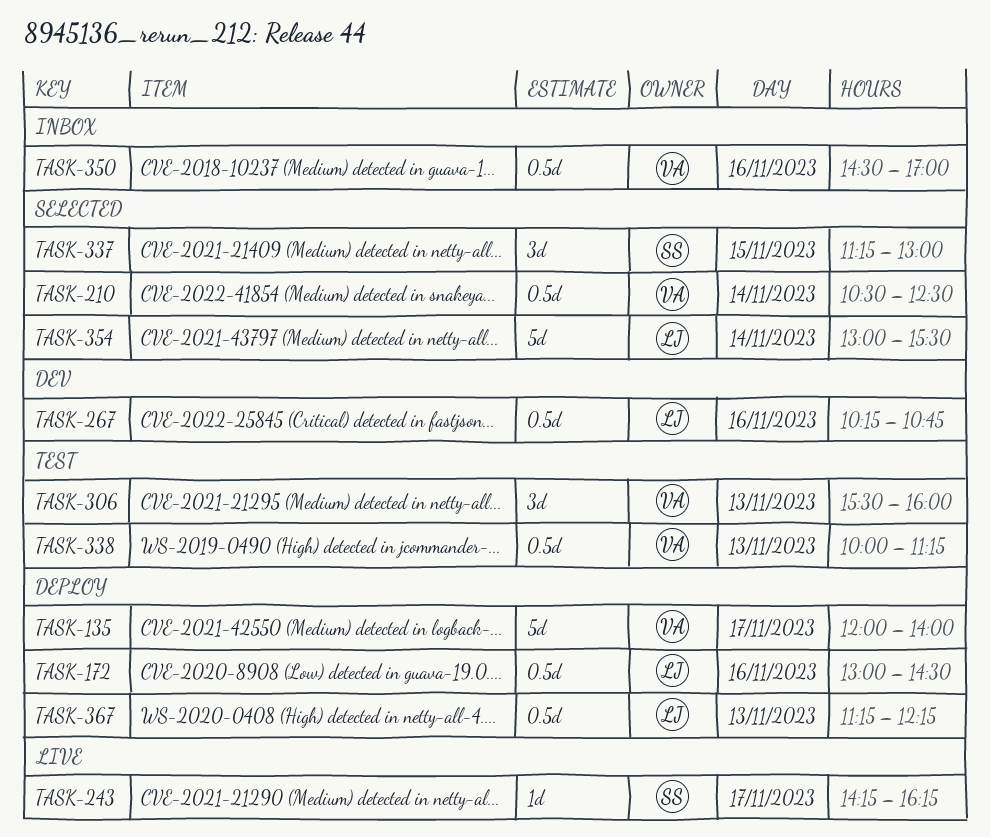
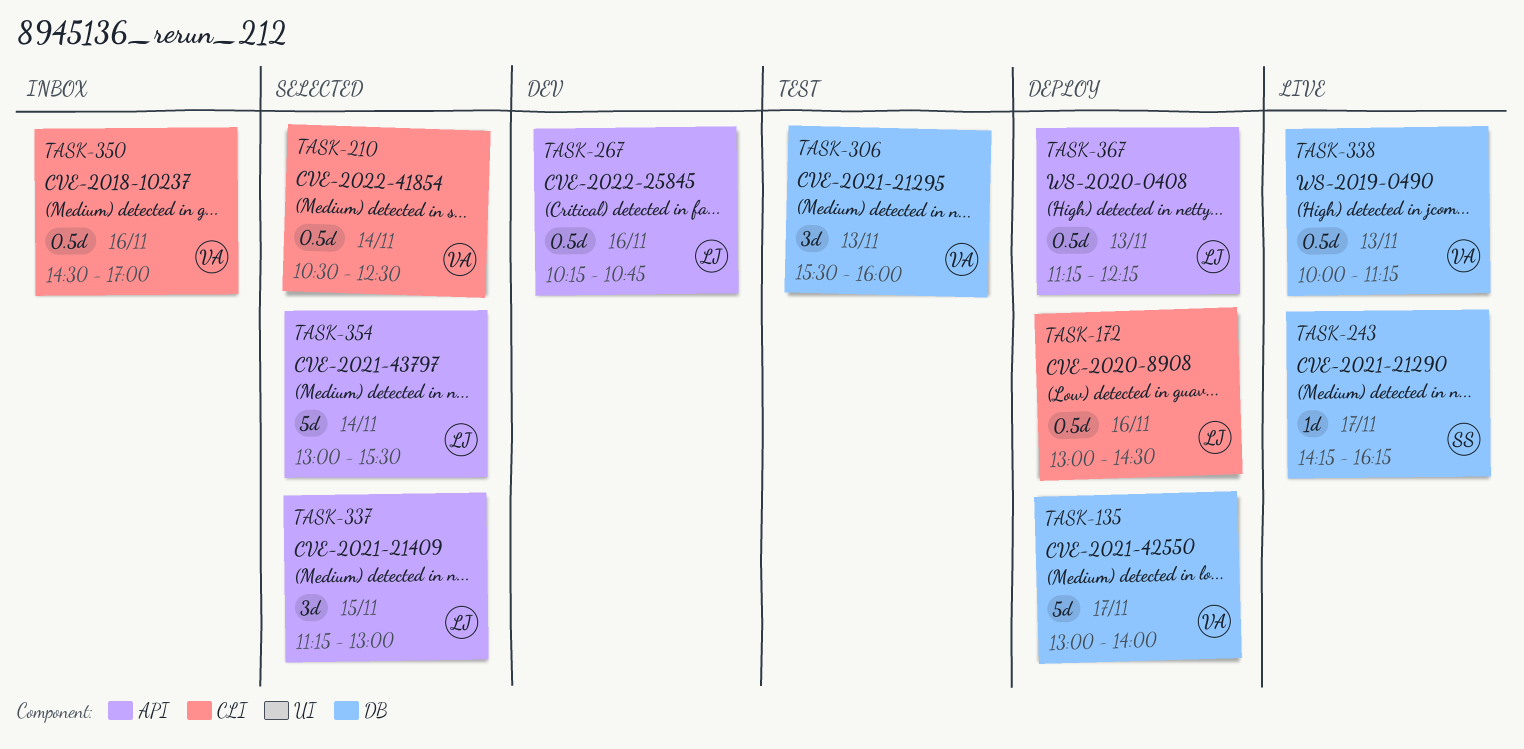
TASK-135, begins: 12:00 -> 13:00
TASK-337, owner: SS -> LJ
TASK-338, status: Test -> Live

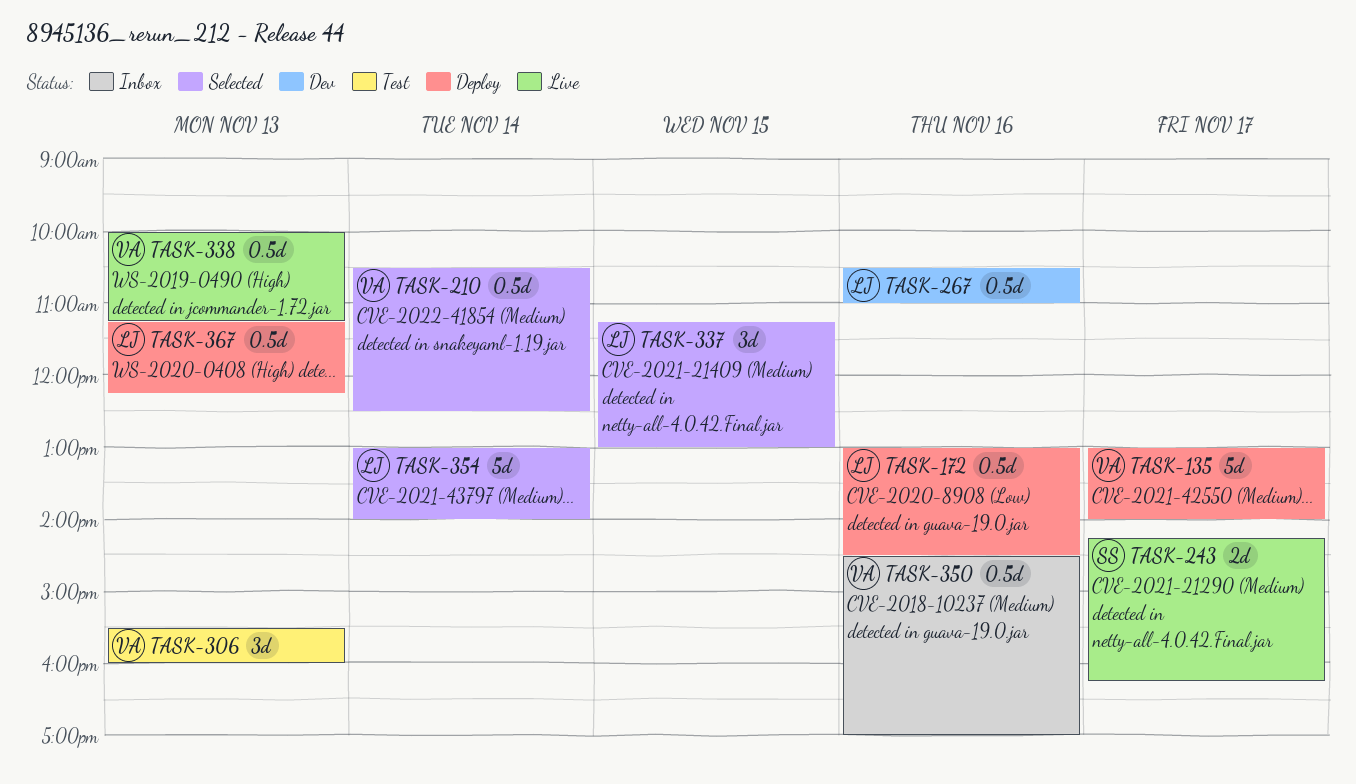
TASK-243, estimate: 1d -> 2d
TASK-267, begins: 10:15 -> 10:30
TASK-267, ends: 10:45 -> 11:00
TASK-354, ends: 15:30 -> 14:00

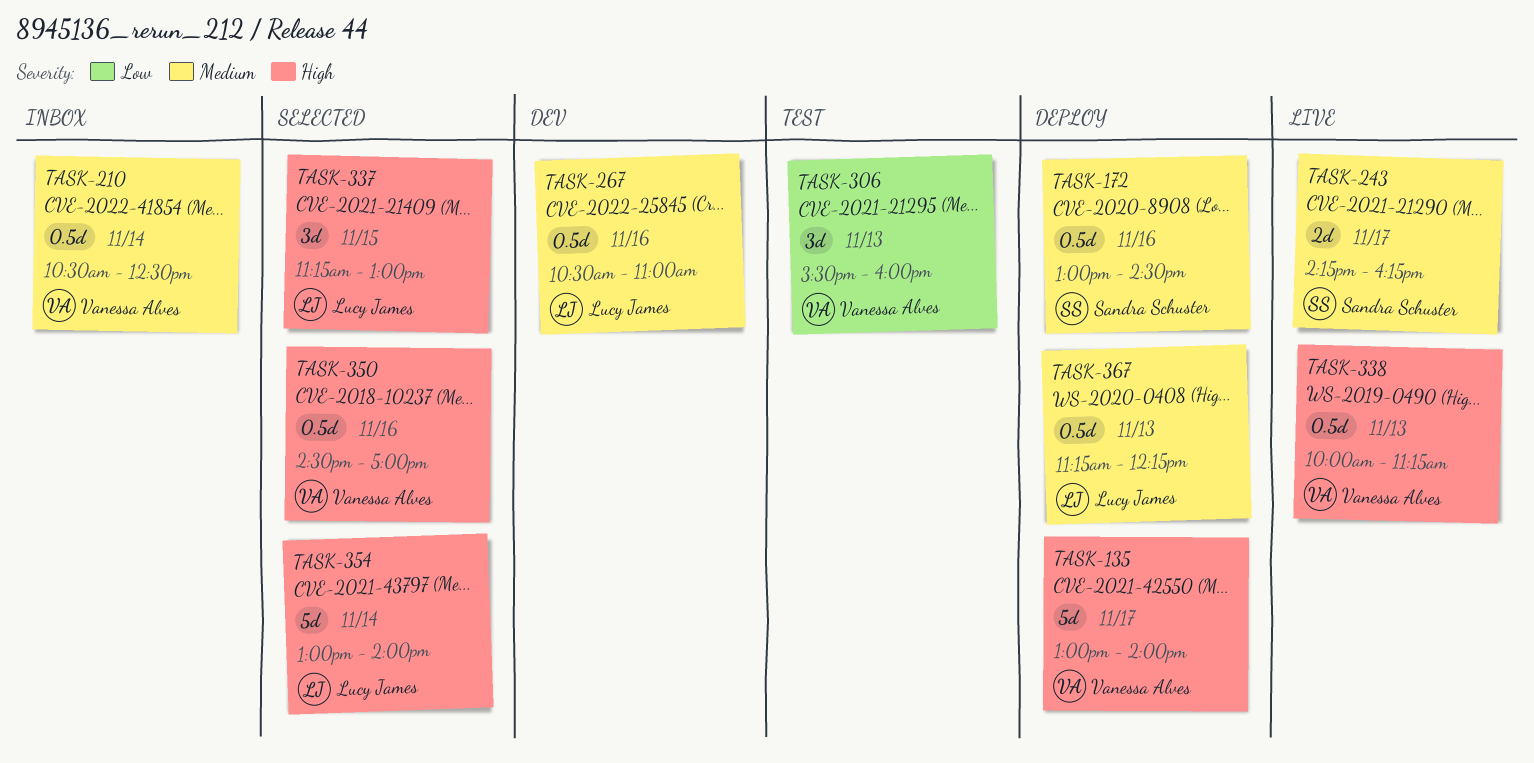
TASK-172, owner: Lucy James -> Sandra Schuster
TASK-210, status: Selected -> Inbox
TASK-350, status: Inbox -> Selected

